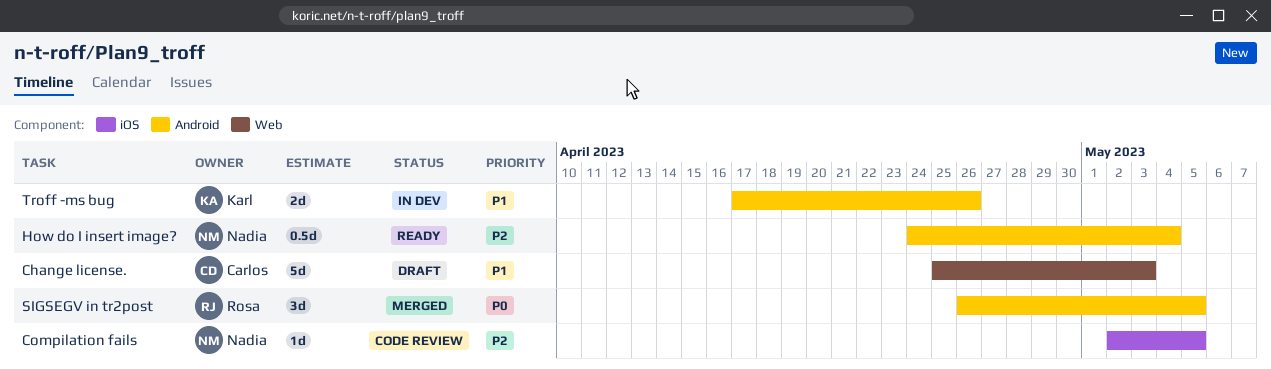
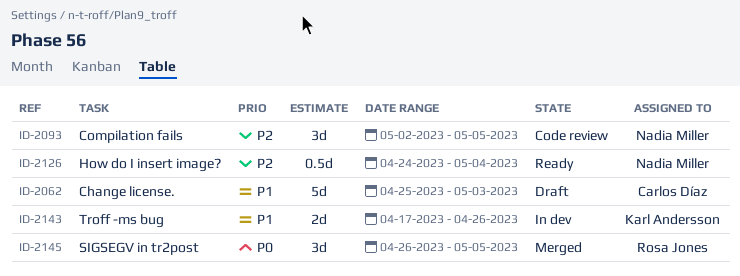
Compilation fails, estimate: 1d -> 3d

